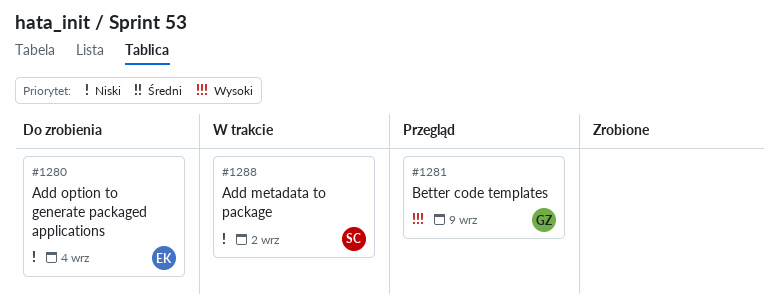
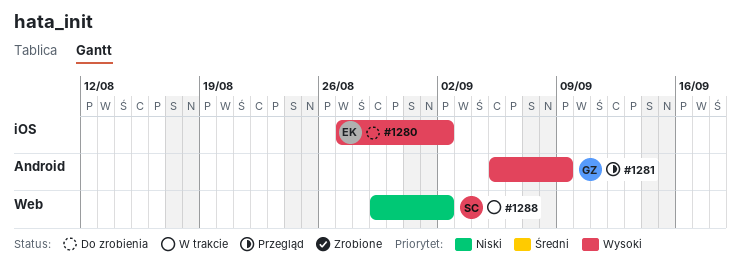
#1280, priority: Niski -> Wysoki
#1280, due: Sep 4 -> Sep 2

